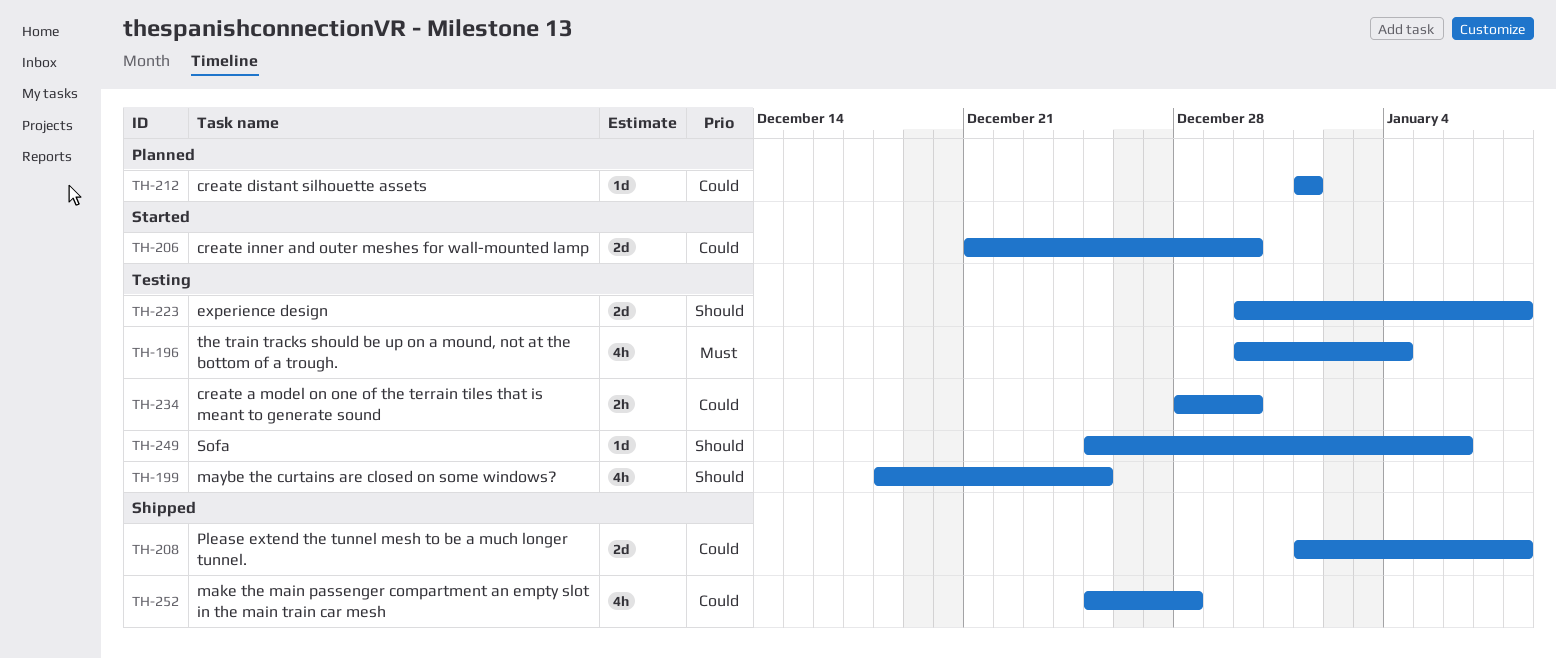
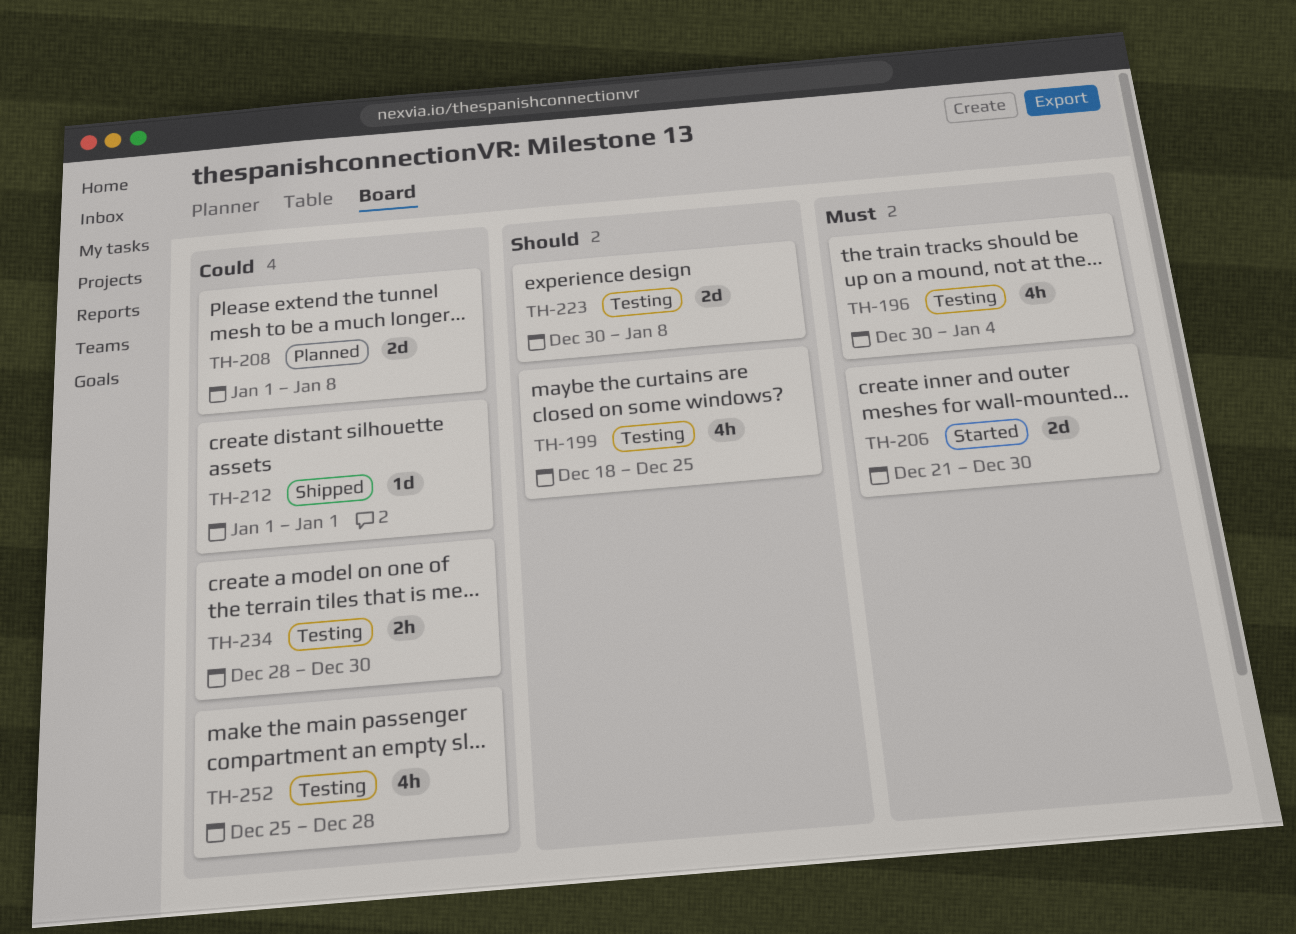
TH-206, priority: Could -> Must
TH-208, status: Shipped -> Planned
TH-212, status: Planned -> Shipped
TH-249: present -> none
TH-252, status: Shipped -> Testing

